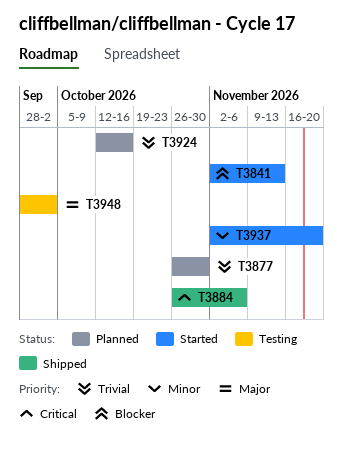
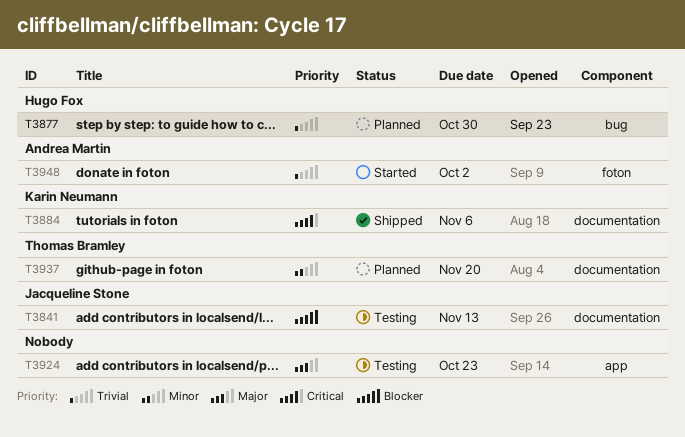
T3841, status: Started -> Testing
T3924, status: Planned -> Testing
T3924, priority: Trivial -> Major
T3924, due: Oct 16 -> Oct 23
T3937, status: Started -> Planned
T3948, status: Testing -> Started
T3948, priority: Major -> Trivial

